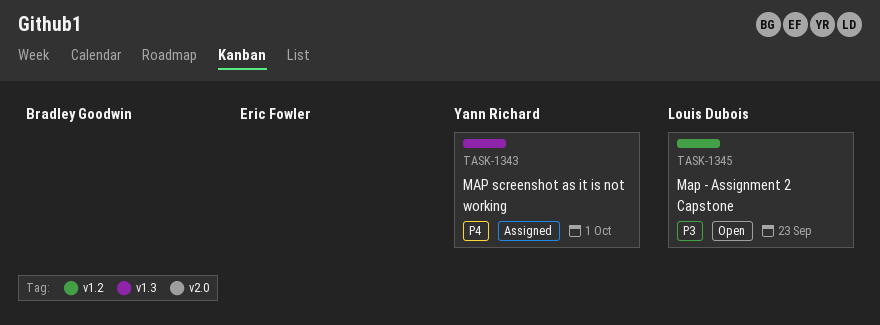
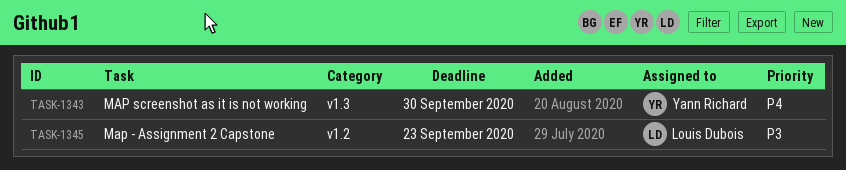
TASK-1343, due: Oct 1 -> Sep 30

